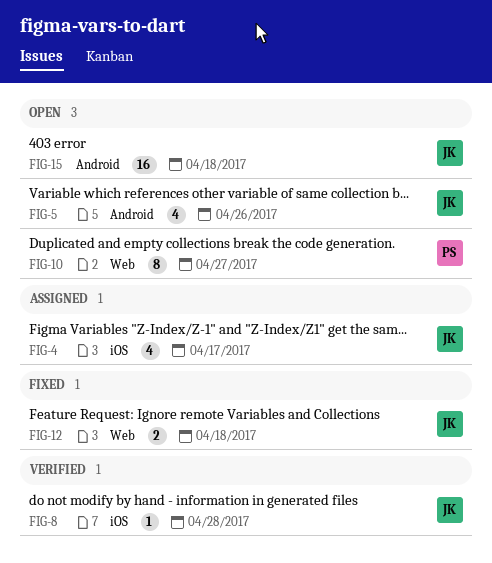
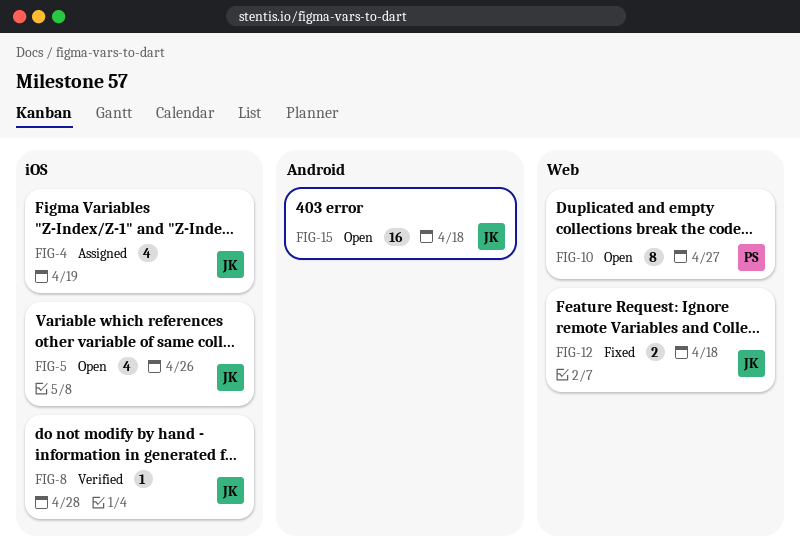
FIG-4, due: Apr 17 -> Apr 19
FIG-5, label: Android -> iOS

